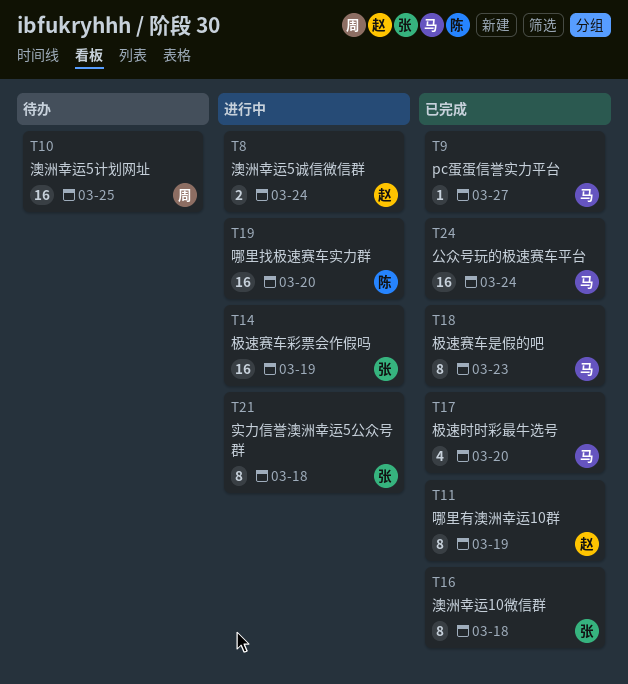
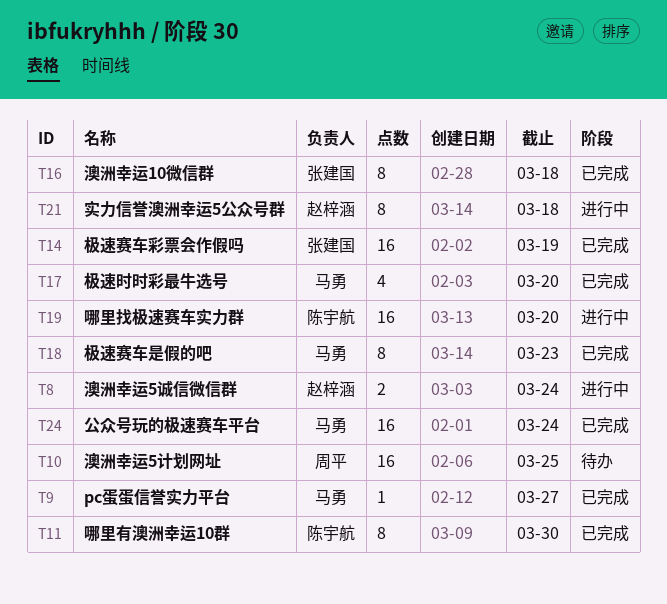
T11, owner: 赵梓涵 -> 陈宇航
T11, due: Mar 19 -> Mar 30
T14, status: 进行中 -> 已完成
T21, owner: 张建国 -> 赵梓涵

